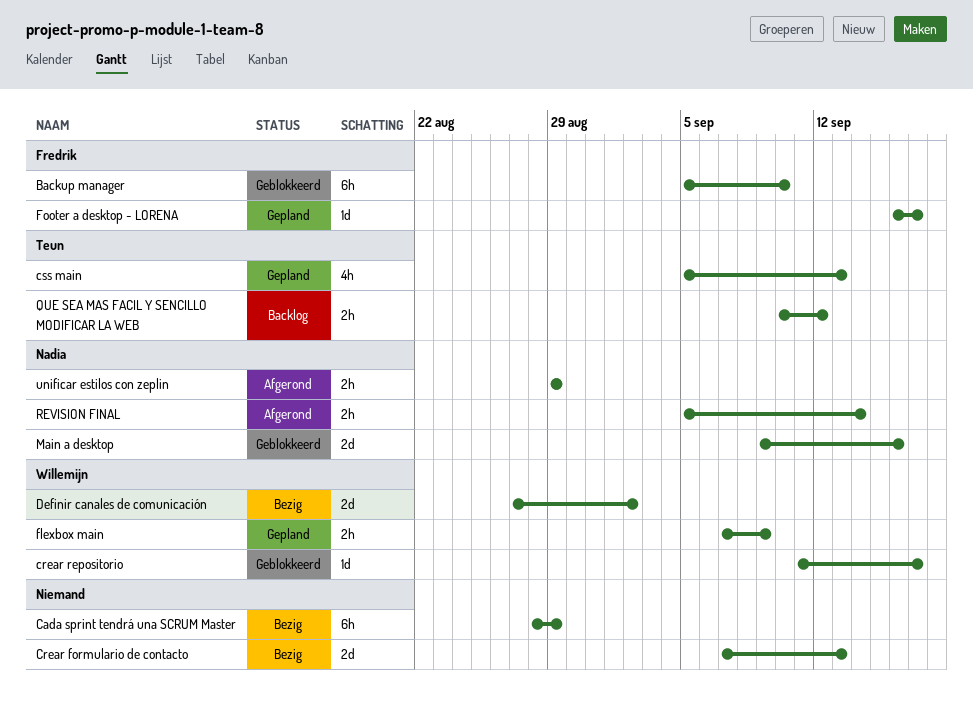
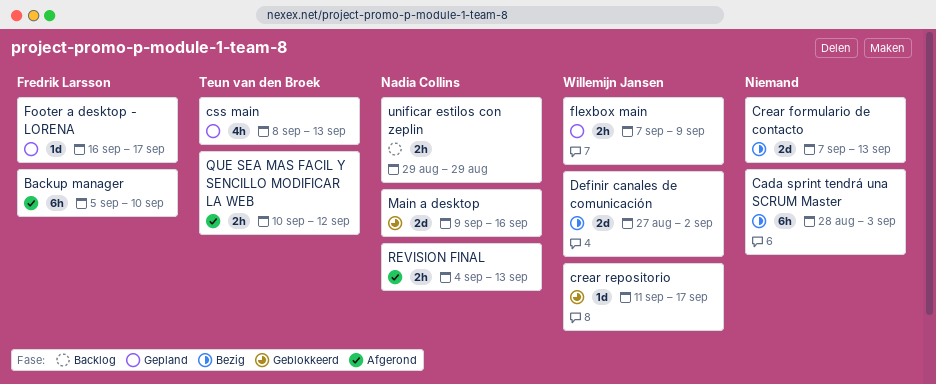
Backup manager, status: Geblokkeerd -> Afgerond
Cada sprint tendrá una SCRUM Master, due: Aug 29 -> Sep 3
css main, start: Sep 5 -> Sep 8
QUE SEA MAS FACIL Y SENCILLO MODIFICAR LA WEB, status: Backlog -> Afgerond
REVISION FINAL, start: Sep 5 -> Sep 4
REVISION FINAL, due: Sep 14 -> Sep 13
unificar estilos con zeplin, status: Afgerond -> Backlog

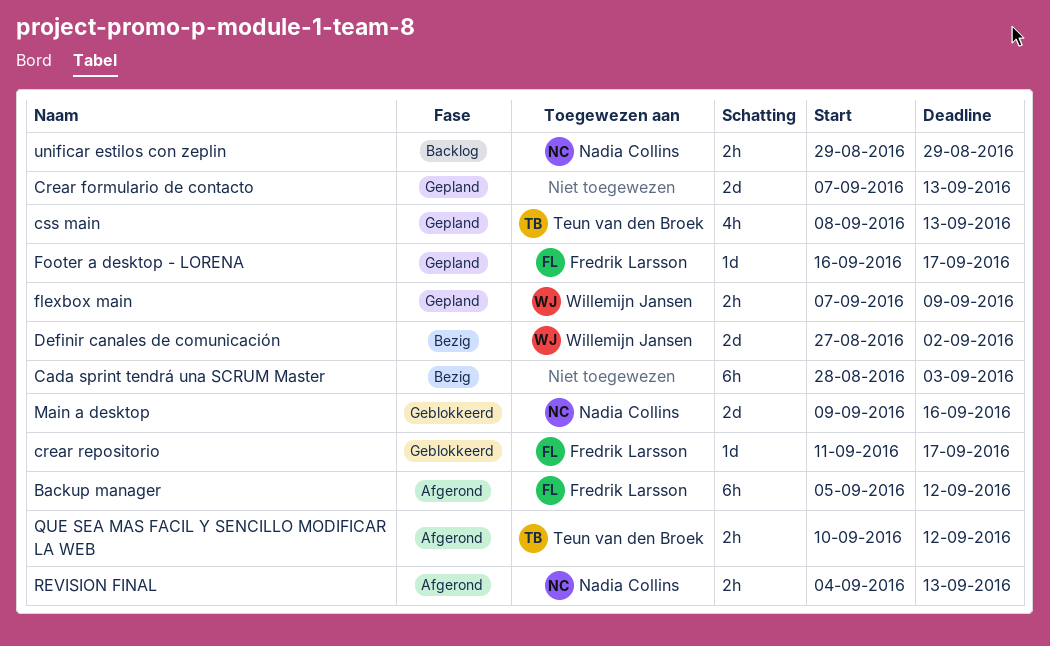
Backup manager, due: Sep 10 -> Sep 12
Crear formulario de contacto, status: Bezig -> Gepland
crear repositorio, owner: Willemijn Jansen -> Fredrik Larsson

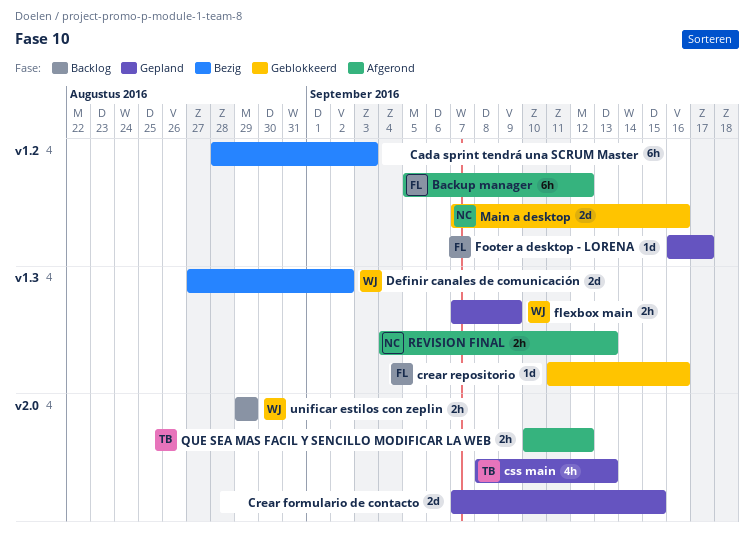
Crear formulario de contacto, due: Sep 13 -> Sep 15
crear repositorio, due: Sep 17 -> Sep 16
Main a desktop, start: Sep 9 -> Sep 7
unificar estilos con zeplin, owner: Nadia Collins -> Willemijn Jansen

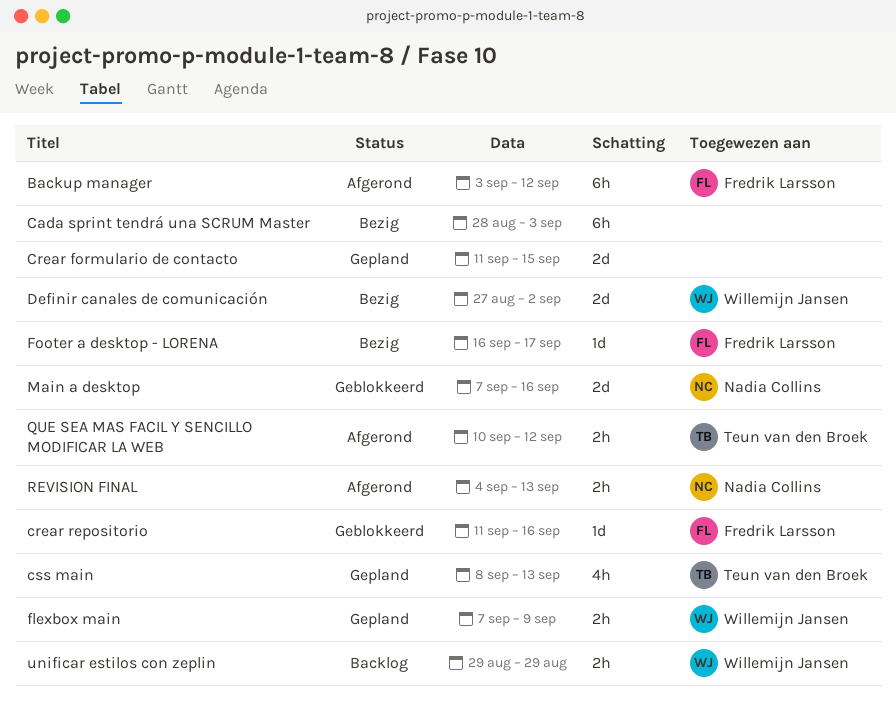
Backup manager, start: Sep 5 -> Sep 3
Crear formulario de contacto, start: Sep 7 -> Sep 11
Footer a desktop - LORENA, status: Gepland -> Bezig

